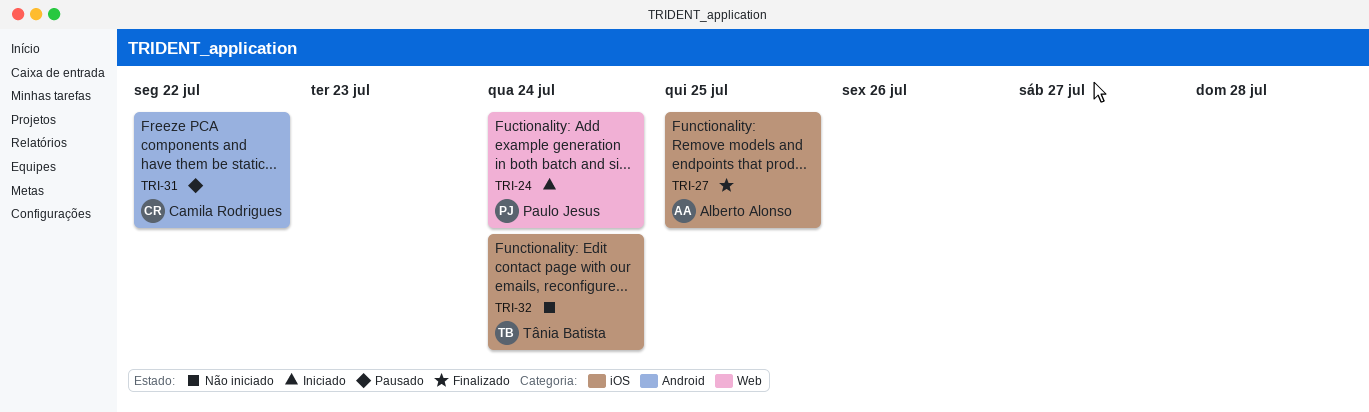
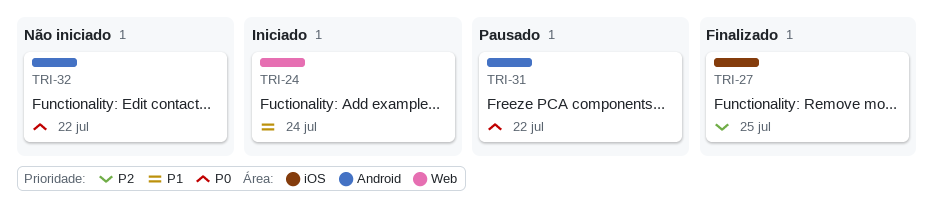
TRI-32, label: iOS -> Android
TRI-32, due: Jul 24 -> Jul 22

